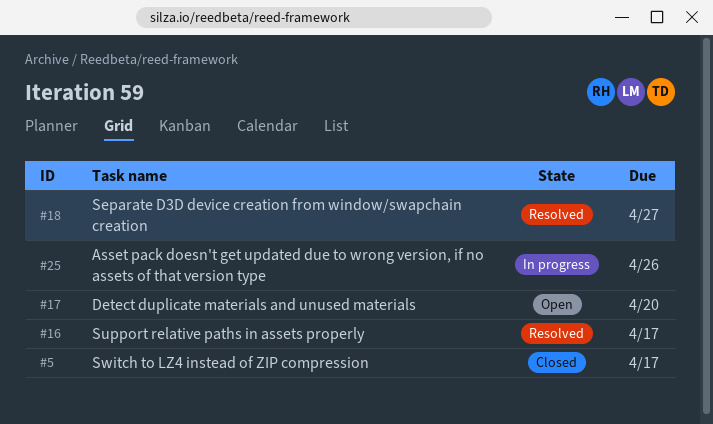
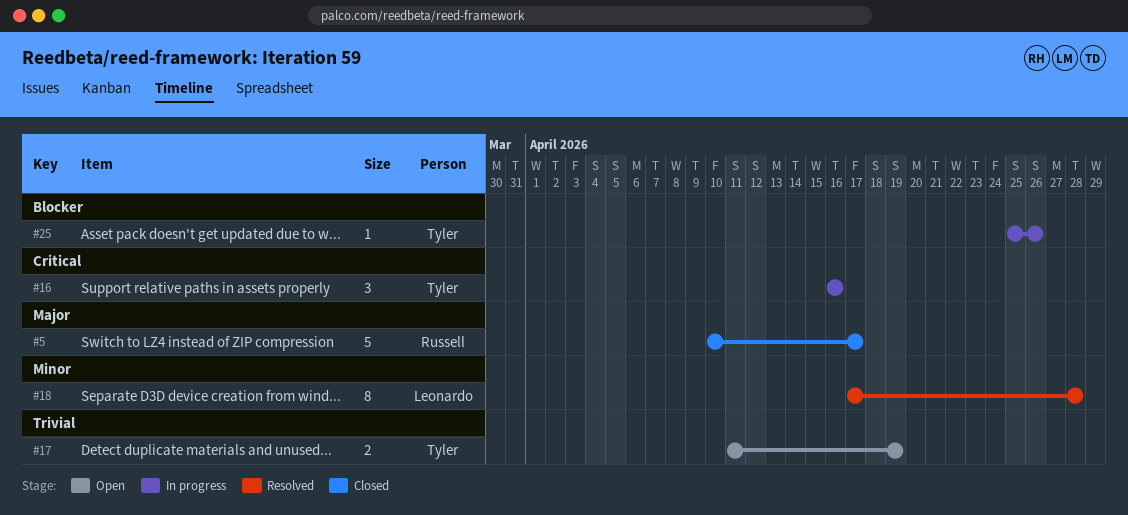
#16, status: Resolved -> In progress
#16, due: Apr 17 -> Apr 16
#17, due: Apr 20 -> Apr 19
#18, due: Apr 27 -> Apr 28

